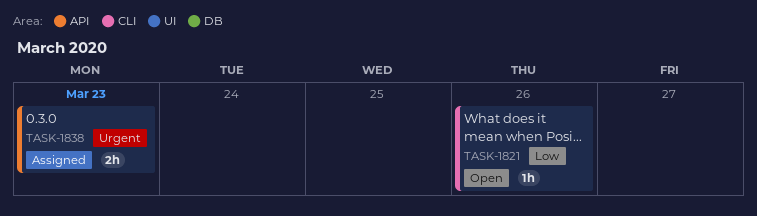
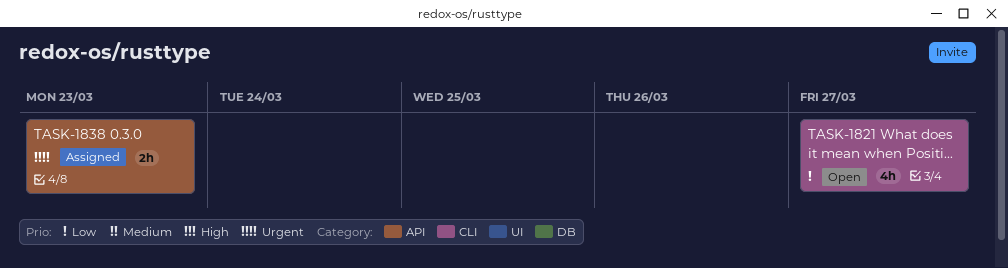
TASK-1821, estimate: 1h -> 4h
TASK-1821, due: Mar 26 -> Mar 27

